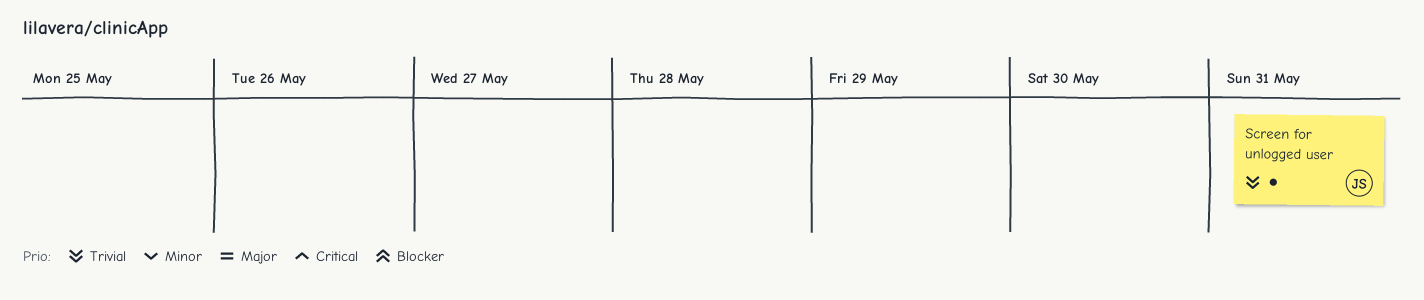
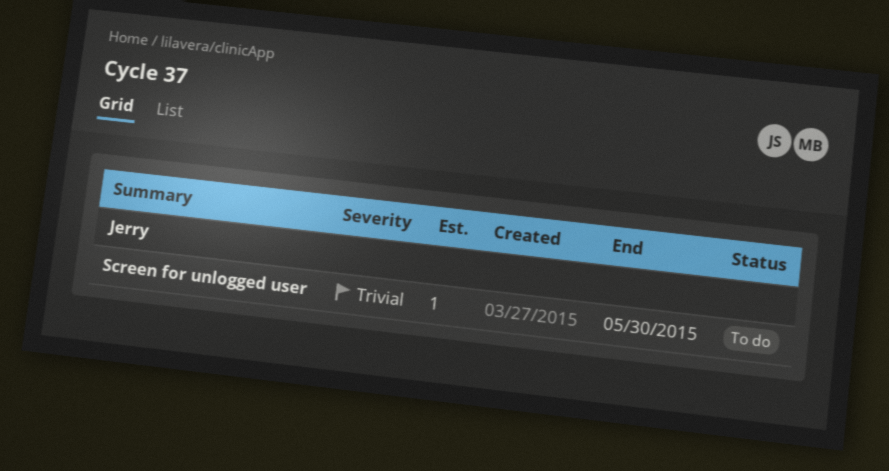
Screen for unlogged user, due: May 31 -> May 30

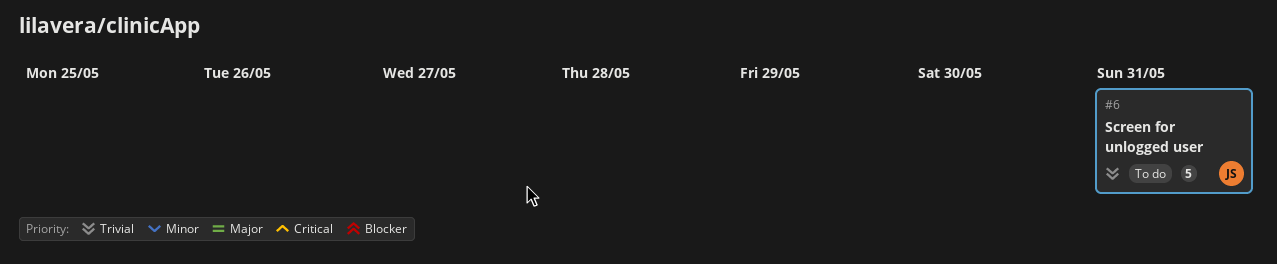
Screen for unlogged user, estimate: 1 -> 5
Screen for unlogged user, due: May 30 -> May 31

